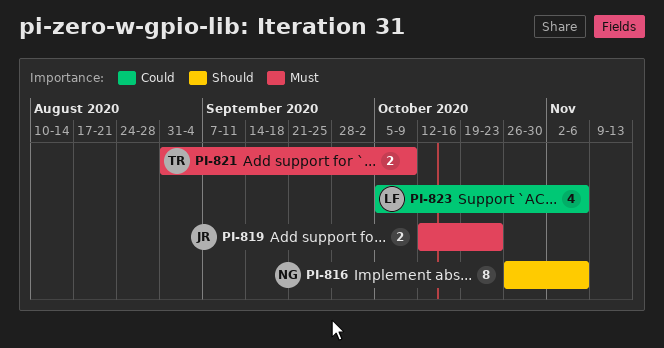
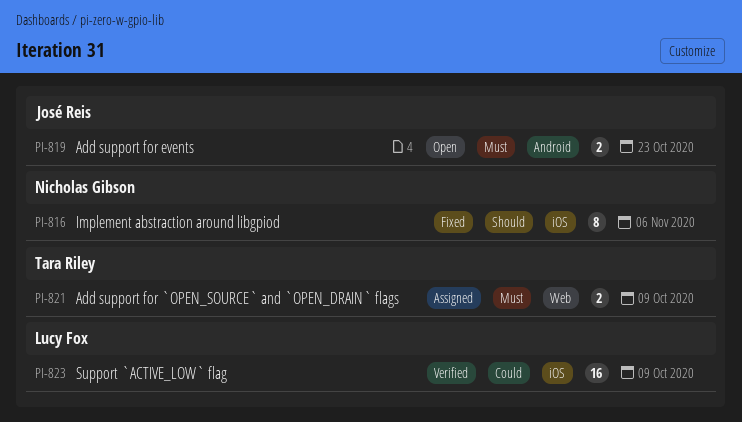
PI-823, estimate: 4 -> 16
PI-823, due: Nov 6 -> Oct 9

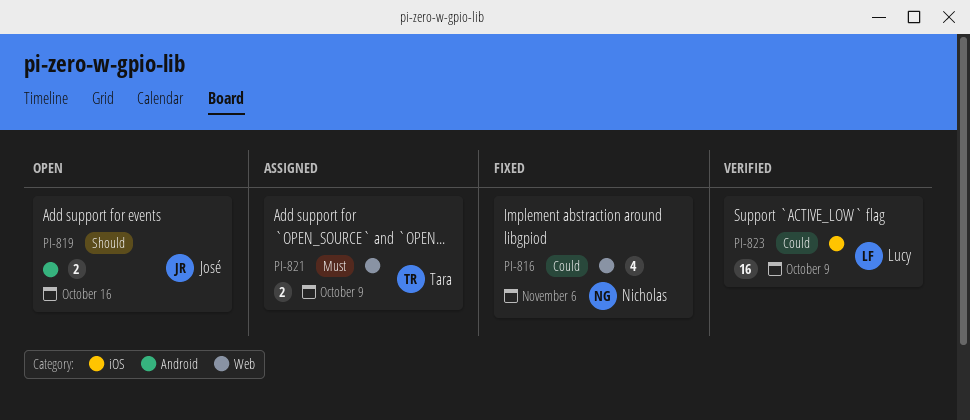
PI-816, priority: Should -> Could
PI-816, label: iOS -> Web
PI-816, estimate: 8 -> 4
PI-819, priority: Must -> Should
PI-819, due: Oct 23 -> Oct 16

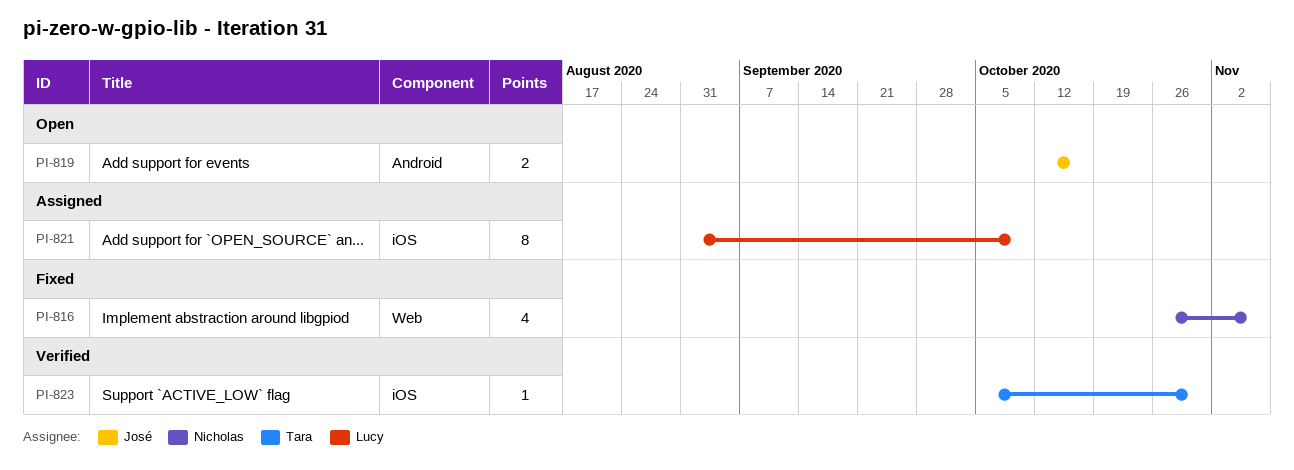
PI-821, owner: Tara -> Lucy
PI-821, label: Web -> iOS
PI-821, estimate: 2 -> 8
PI-823, owner: Lucy -> Tara
PI-823, estimate: 16 -> 1
PI-823, due: Oct 9 -> Oct 30

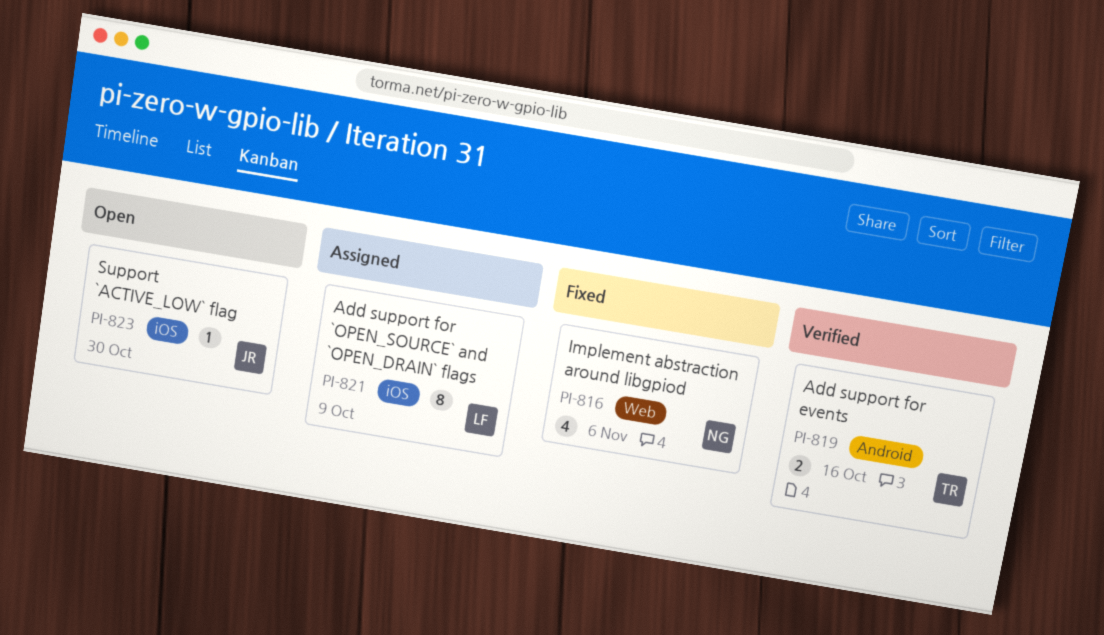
PI-819, status: Open -> Verified
PI-819, owner: José -> Tara
PI-823, status: Verified -> Open
PI-823, owner: Tara -> José

